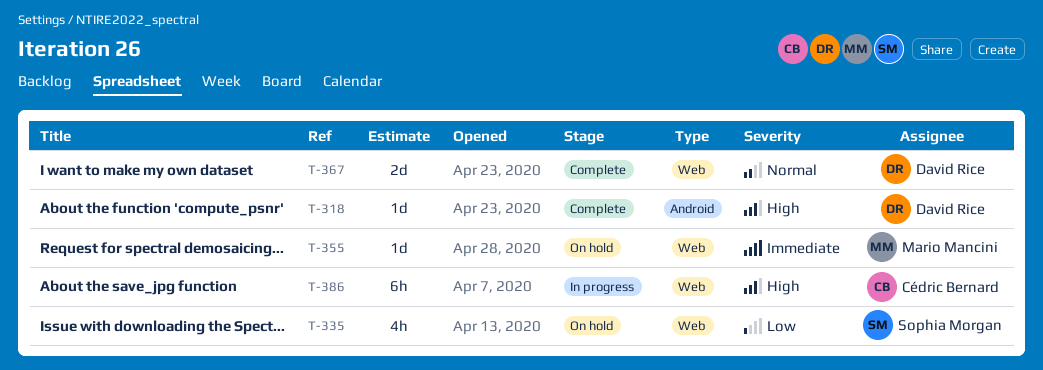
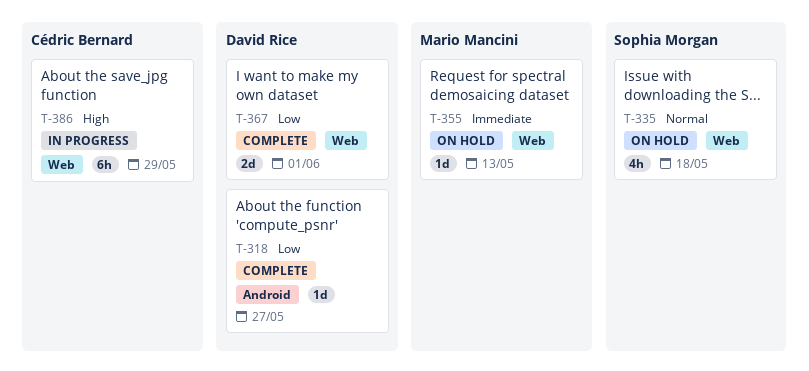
T-318, priority: High -> Low
T-335, priority: Low -> Normal
T-367, priority: Normal -> Low

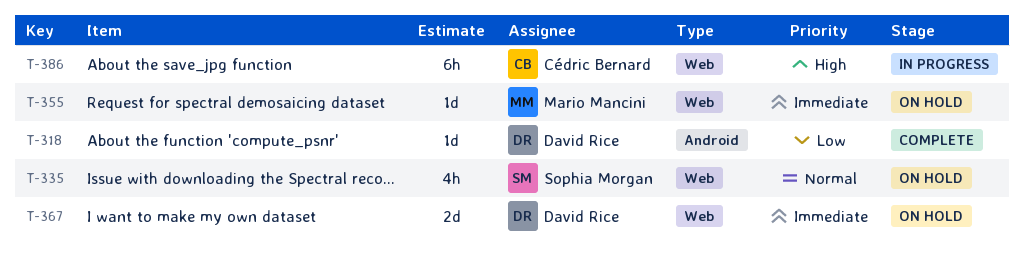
T-367, status: Complete -> On hold
T-367, priority: Low -> Immediate

